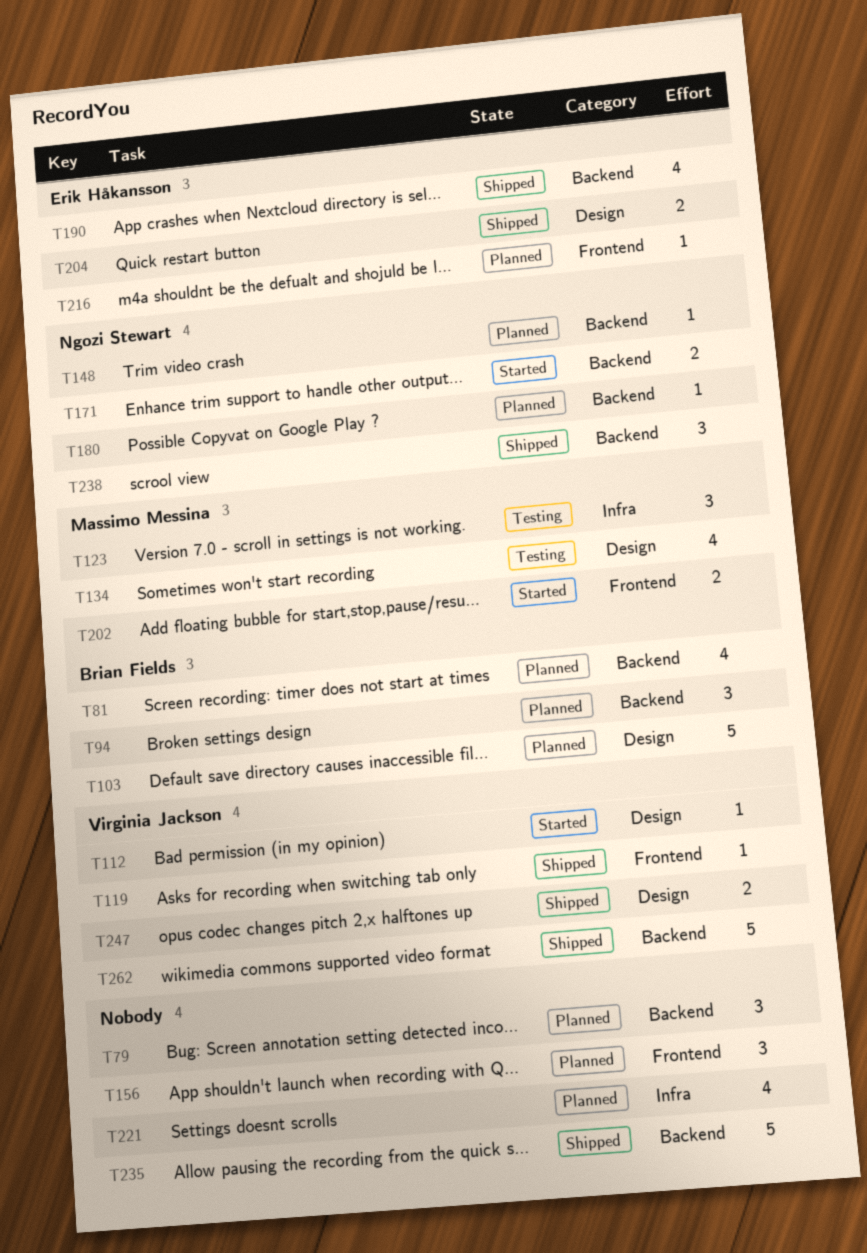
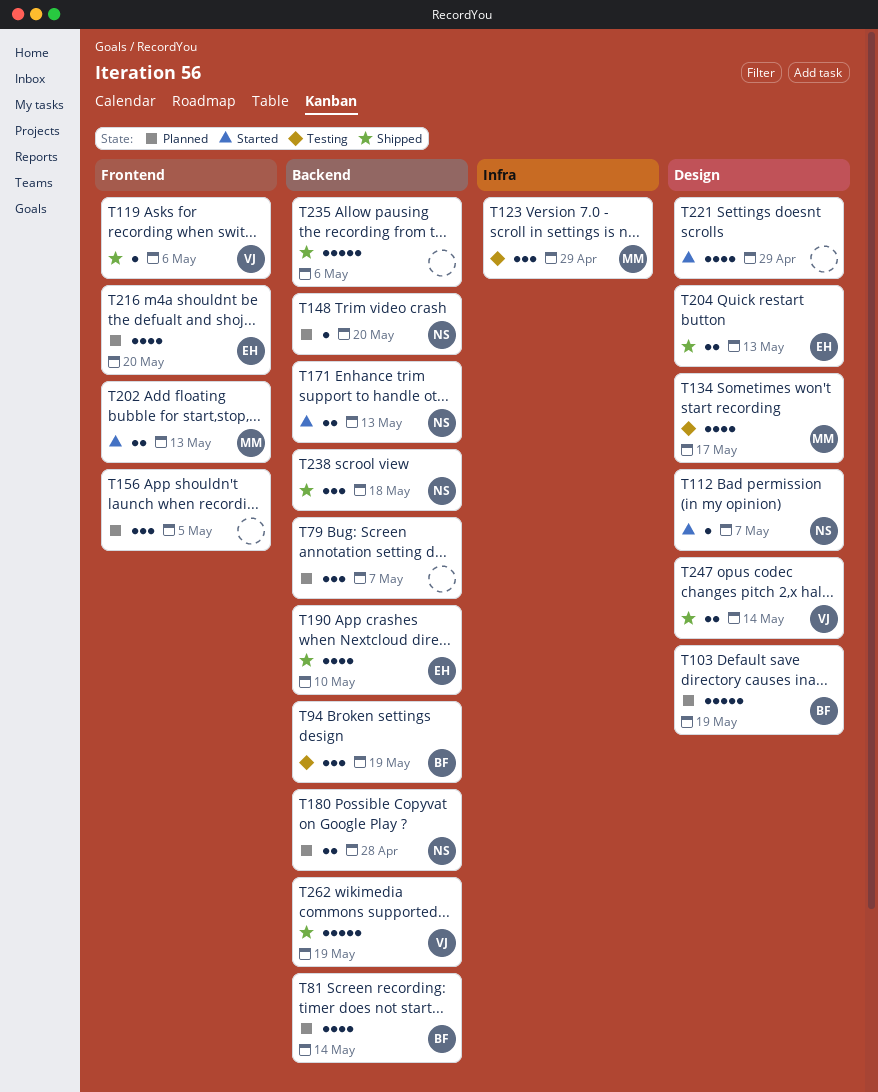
T94, status: Planned -> Testing
T112, owner: Virginia Jackson -> Ngozi Stewart
T180, estimate: 1 -> 2
T216, estimate: 1 -> 4
T221, status: Planned -> Started
T221, label: Infra -> Design

